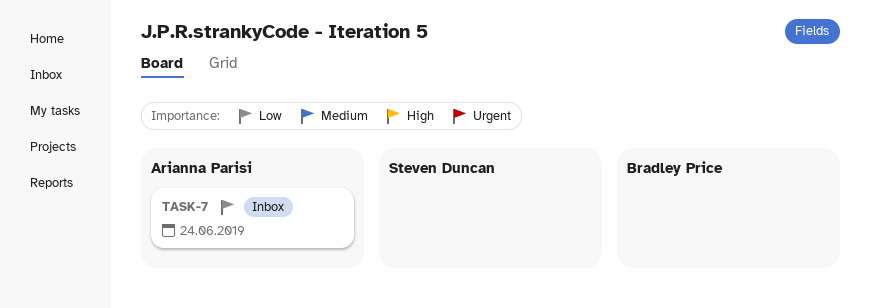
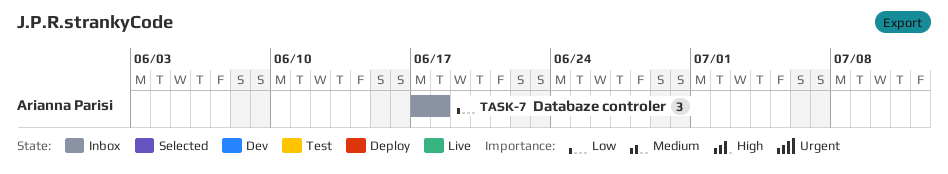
TASK-7, due: Jun 24 -> Jun 18

